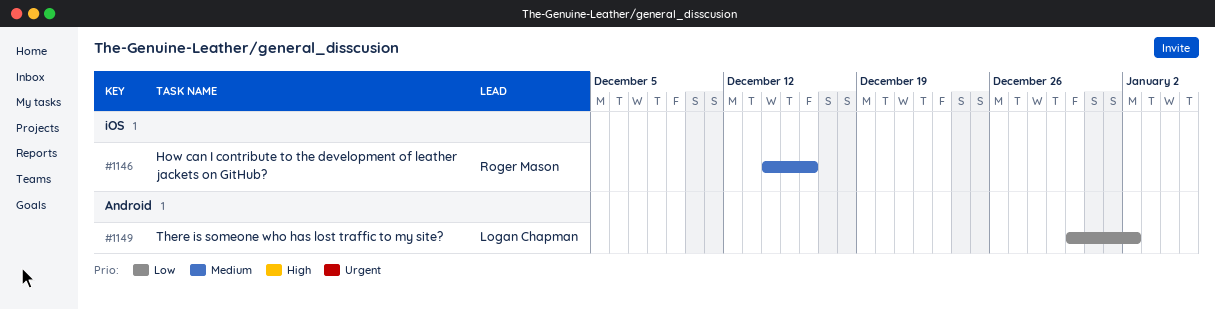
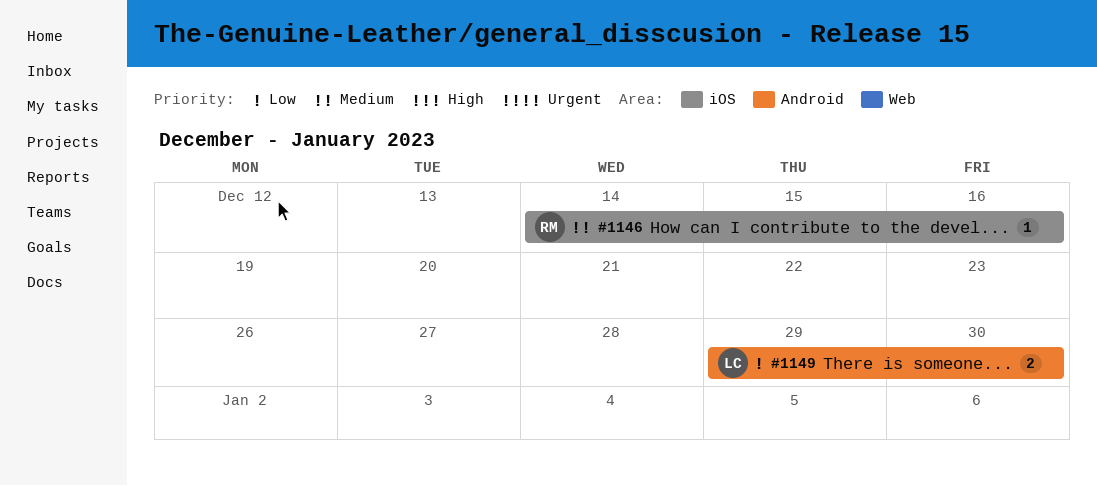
#1149, start: Dec 30 -> Dec 29
#1149, due: Jan 2 -> Dec 30

